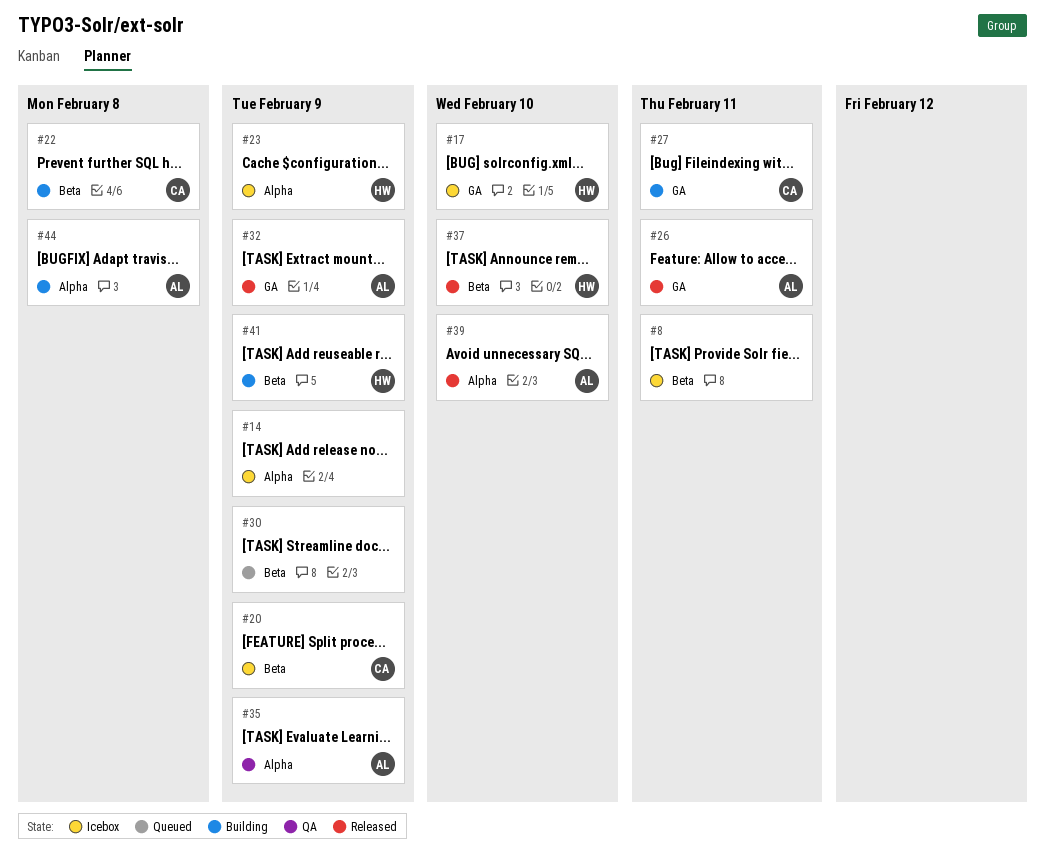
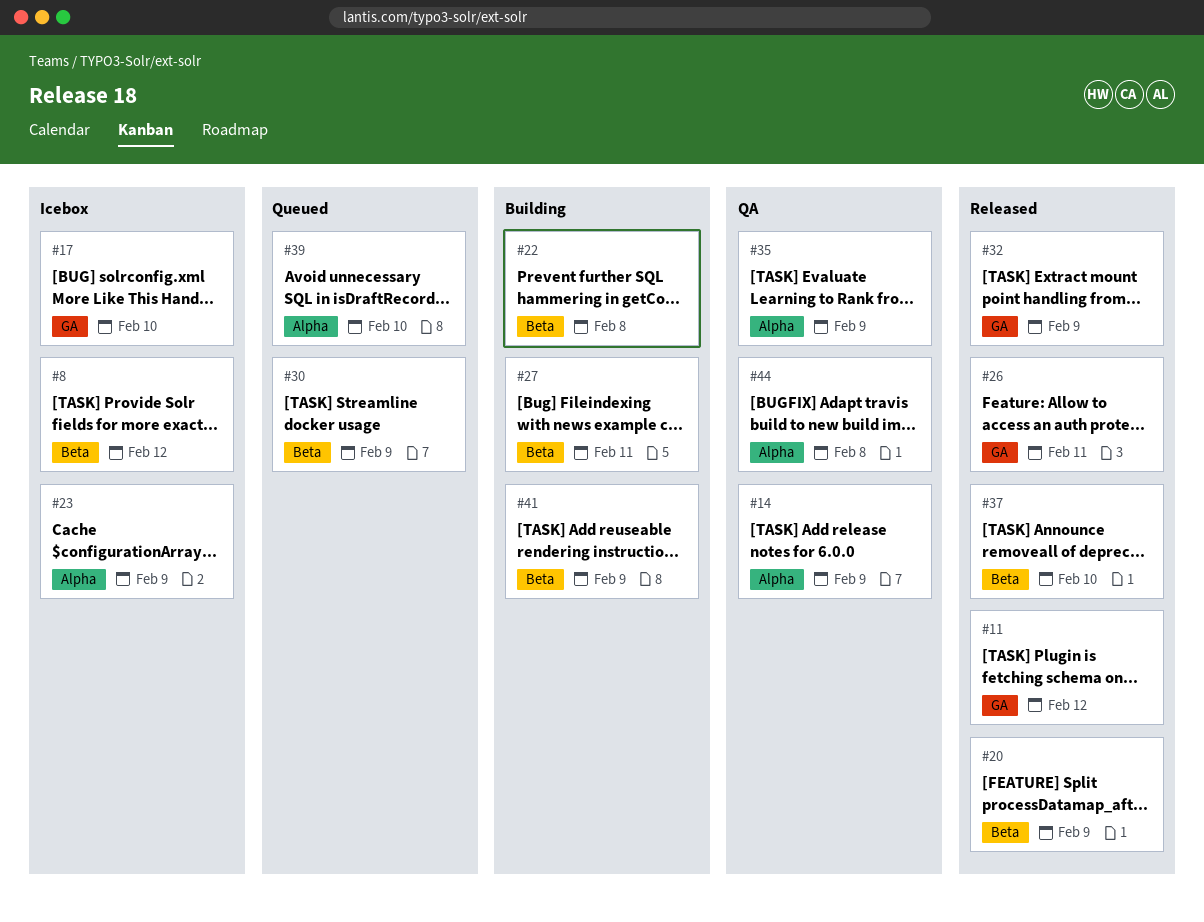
#8, due: Feb 11 -> Feb 12
#11: none -> present
#14, status: Icebox -> QA
#20, status: Icebox -> Released
#27, label: GA -> Beta
#39, status: Released -> Queued
#44, status: Building -> QA

